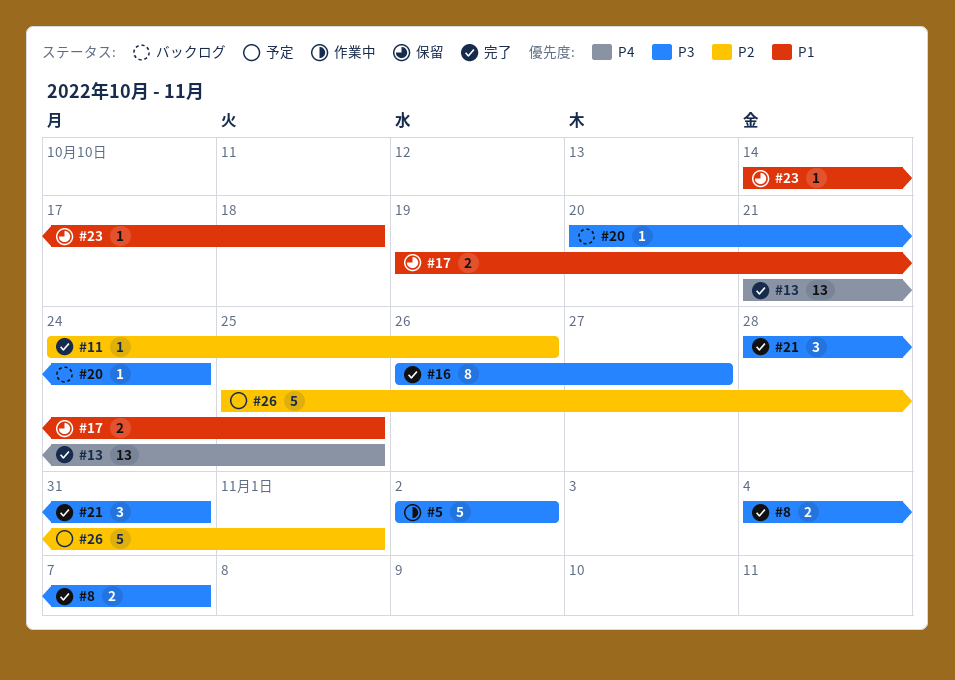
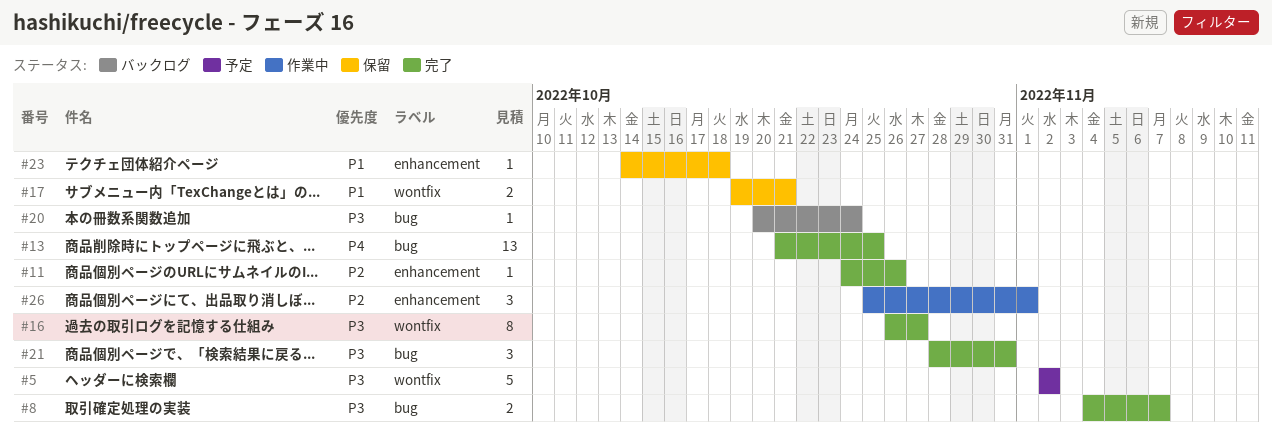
#5, status: 作業中 -> 予定
#17, due: Oct 25 -> Oct 21
#26, status: 予定 -> 作業中
#26, estimate: 5 -> 3

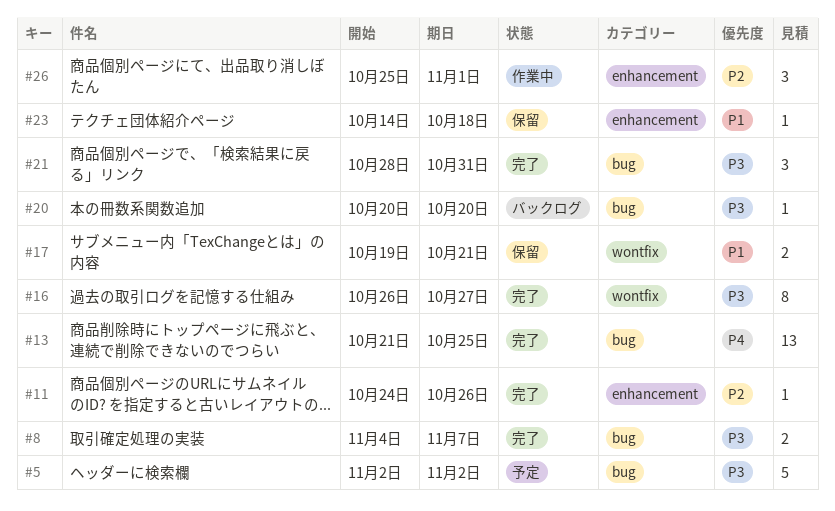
#5, label: wontfix -> bug
#20, due: Oct 24 -> Oct 20

